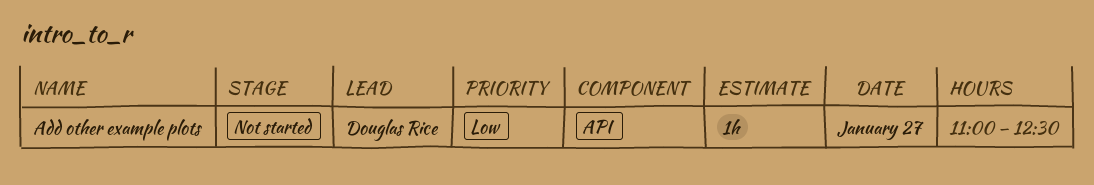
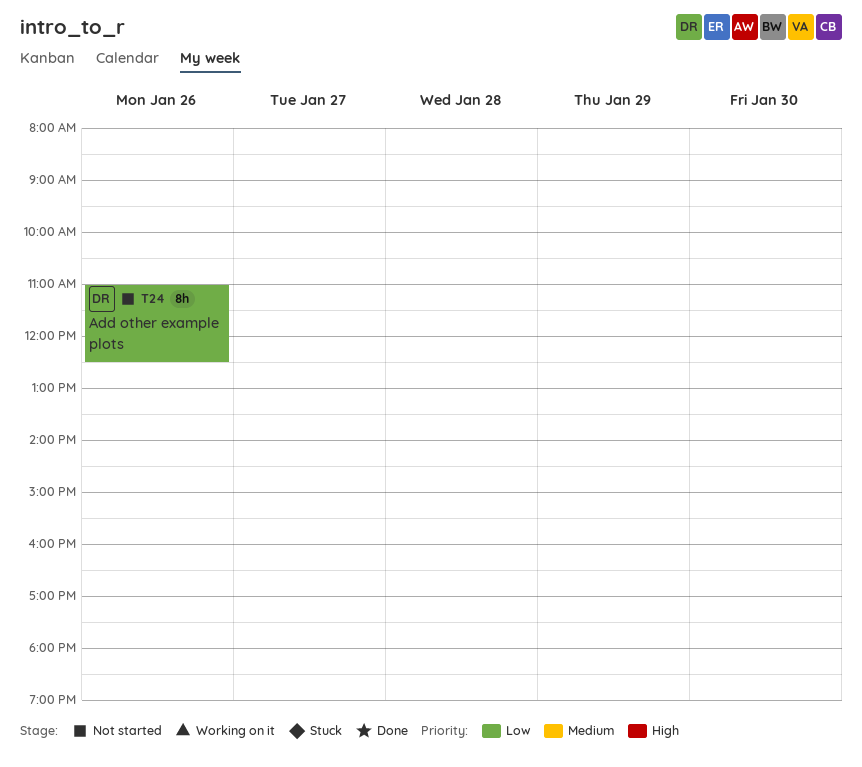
Add other example plots, estimate: 1h -> 8h
Add other example plots, day: Jan 27 -> Jan 26

